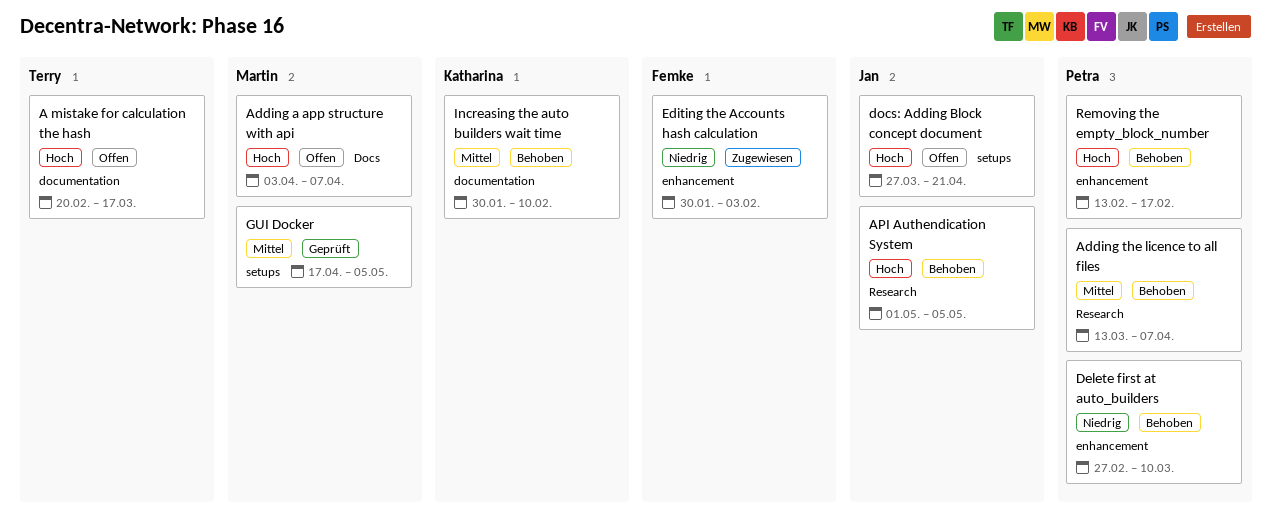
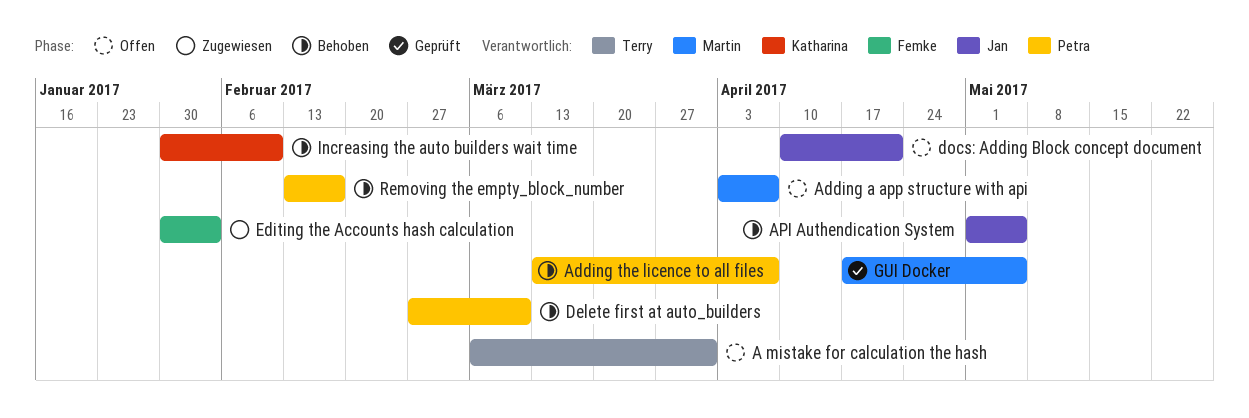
A mistake for calculation the hash, start: Feb 20 -> Mar 6
A mistake for calculation the hash, due: Mar 17 -> Mar 31
docs: Adding Block concept document, start: Mar 27 -> Apr 10

